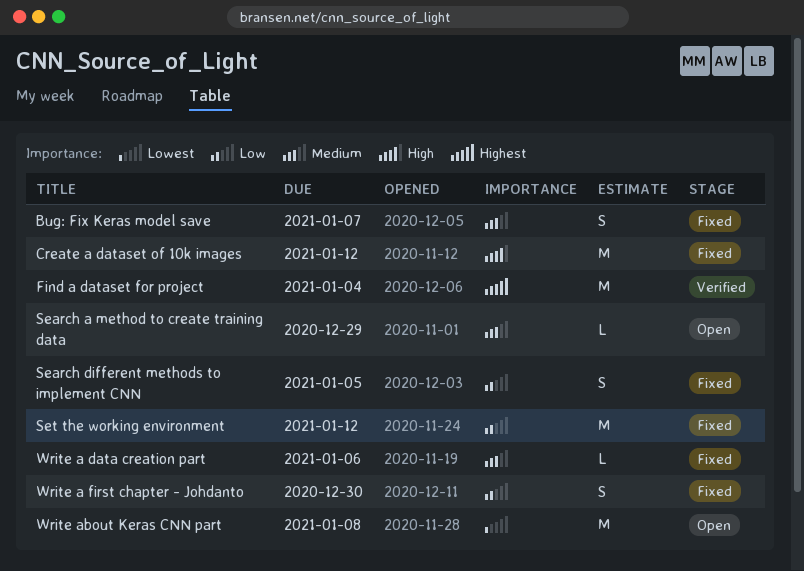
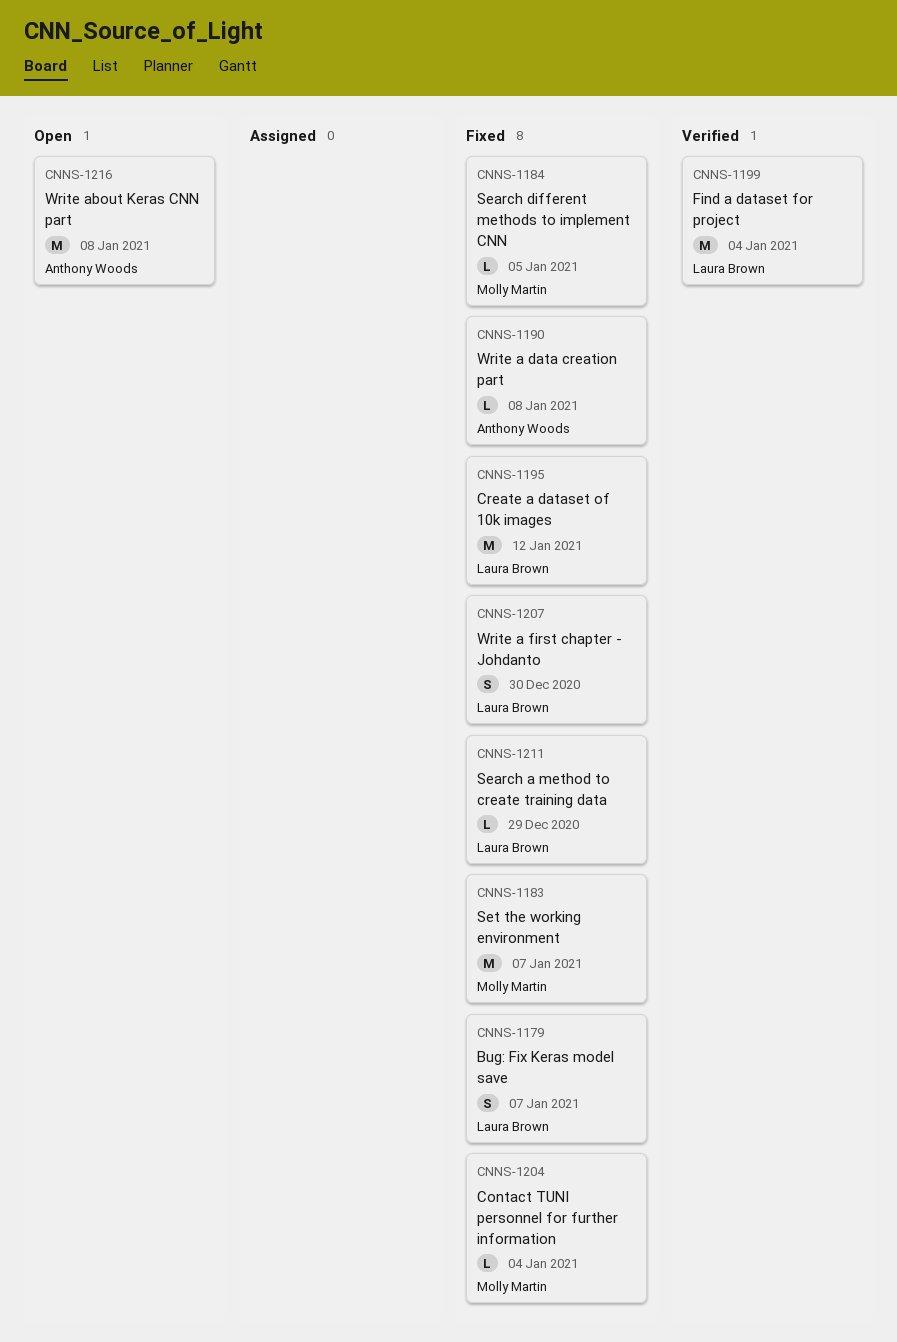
Contact TUNI personnel for further information: none -> present
Search a method to create training data, status: Open -> Fixed
Search different methods to implement CNN, estimate: S -> L
Set the working environment, due: Jan 12 -> Jan 7
Write a data creation part, due: Jan 6 -> Jan 8

